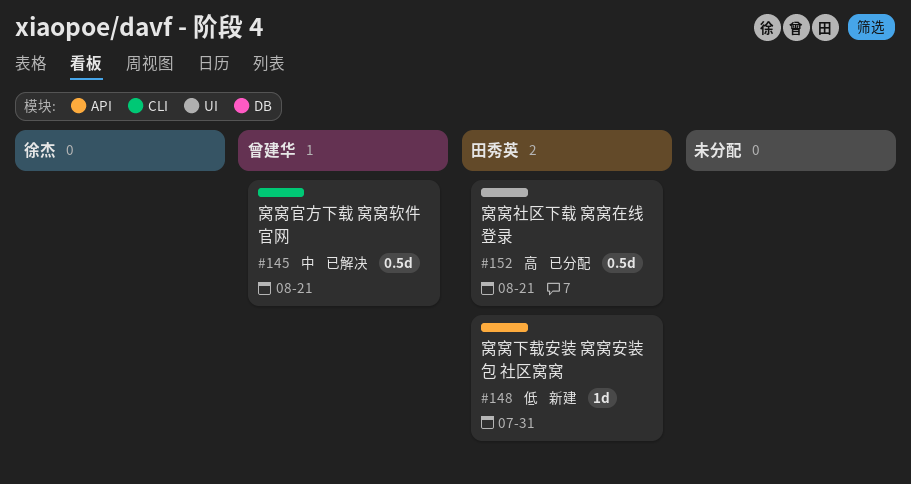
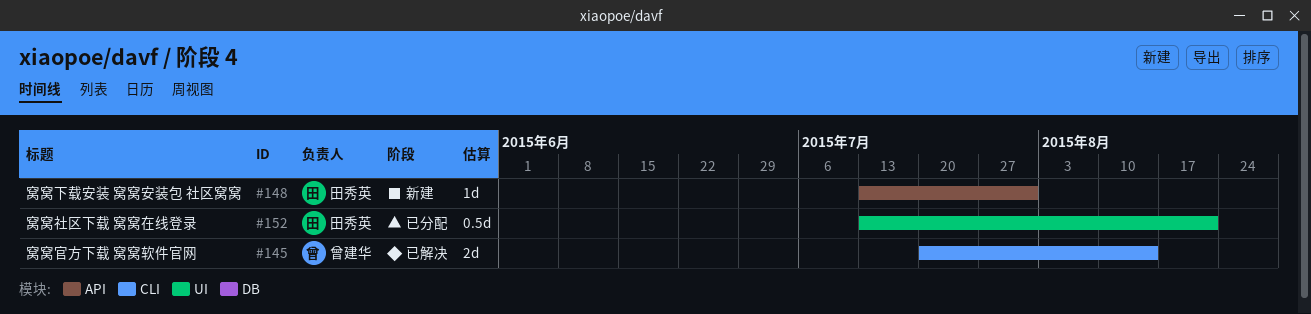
#145, estimate: 0.5d -> 2d
#145, due: Aug 21 -> Aug 14

